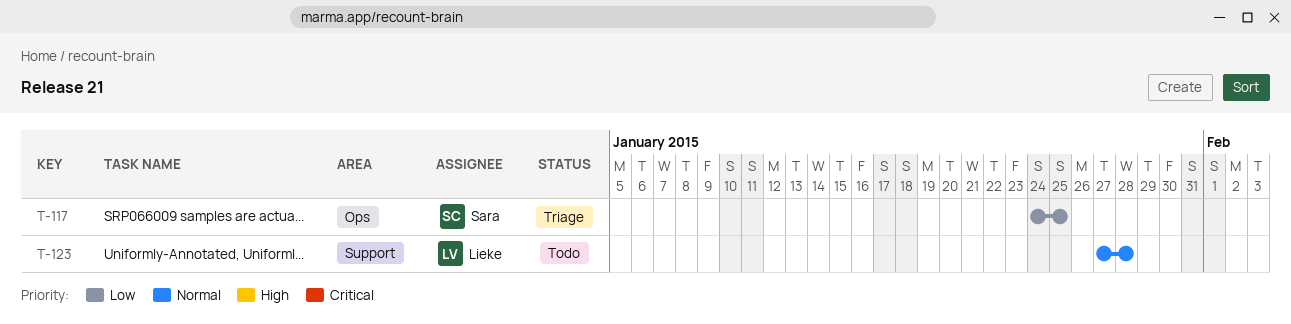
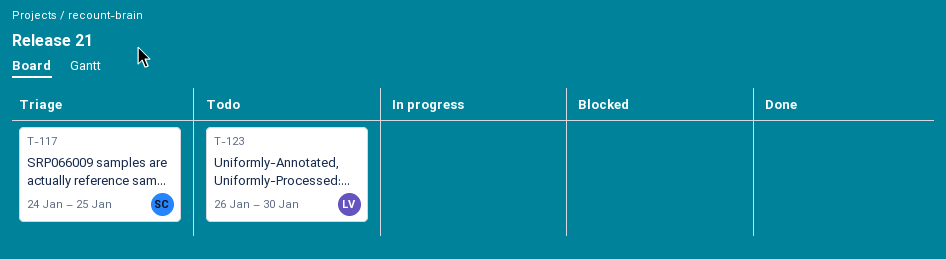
T-123, start: Jan 27 -> Jan 26
T-123, due: Jan 28 -> Jan 30

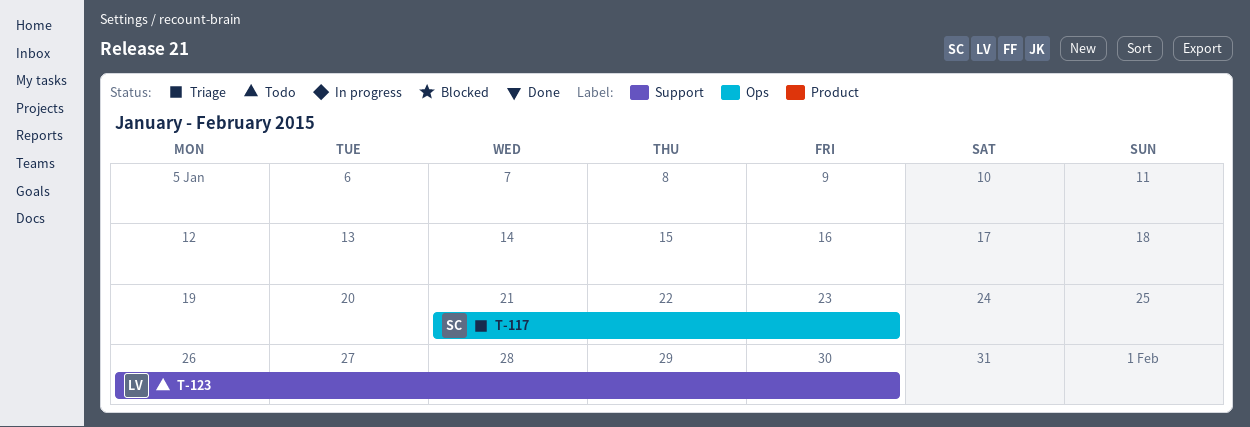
T-117, start: Jan 24 -> Jan 21
T-117, due: Jan 25 -> Jan 23

